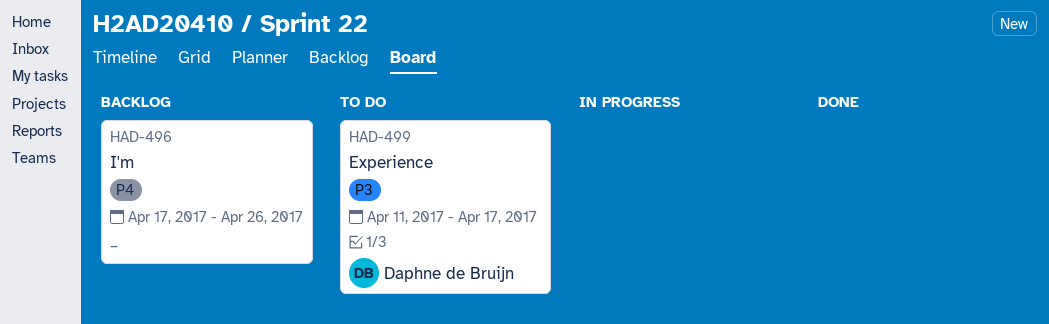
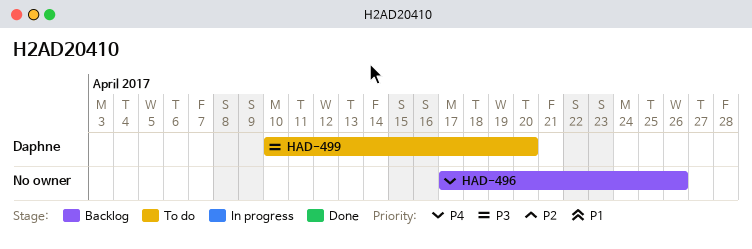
HAD-499, start: Apr 11 -> Apr 10
HAD-499, due: Apr 17 -> Apr 20

